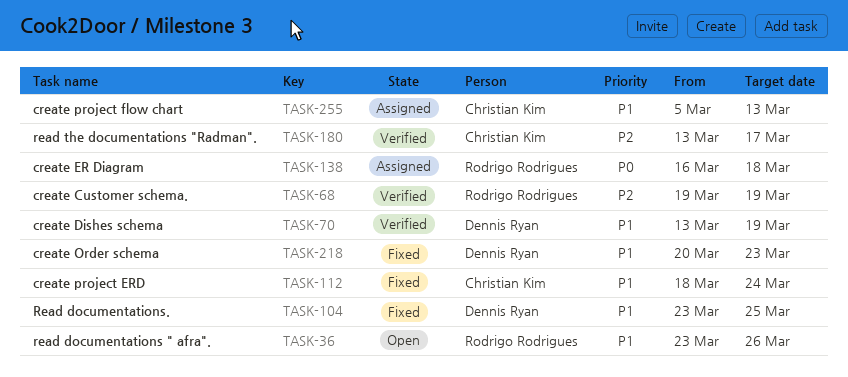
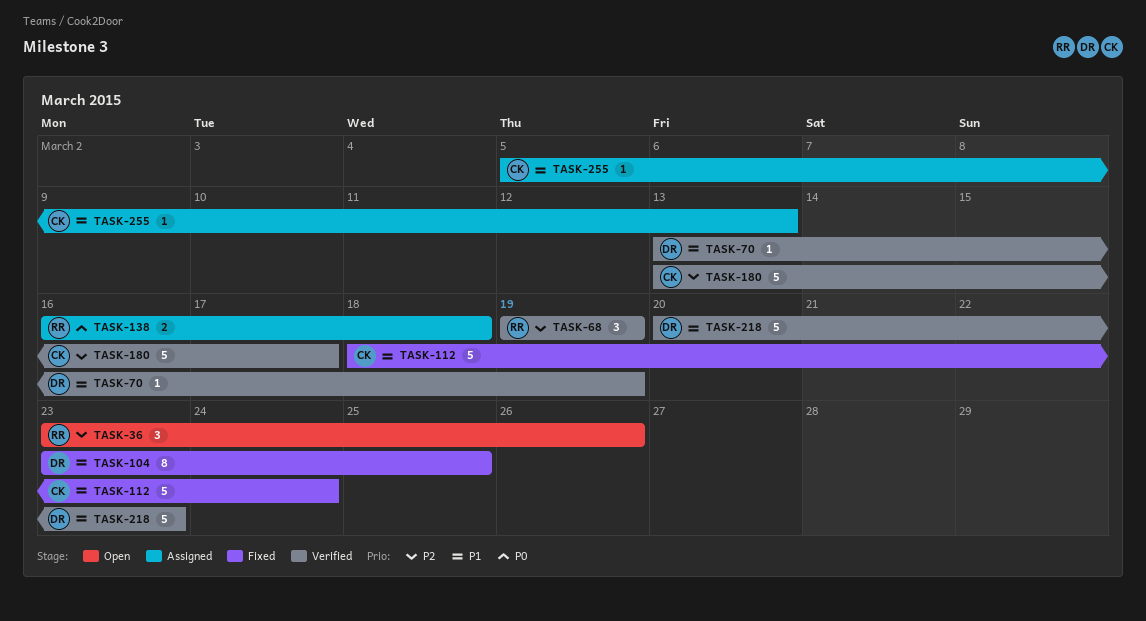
TASK-36, priority: P1 -> P2
TASK-218, status: Fixed -> Verified

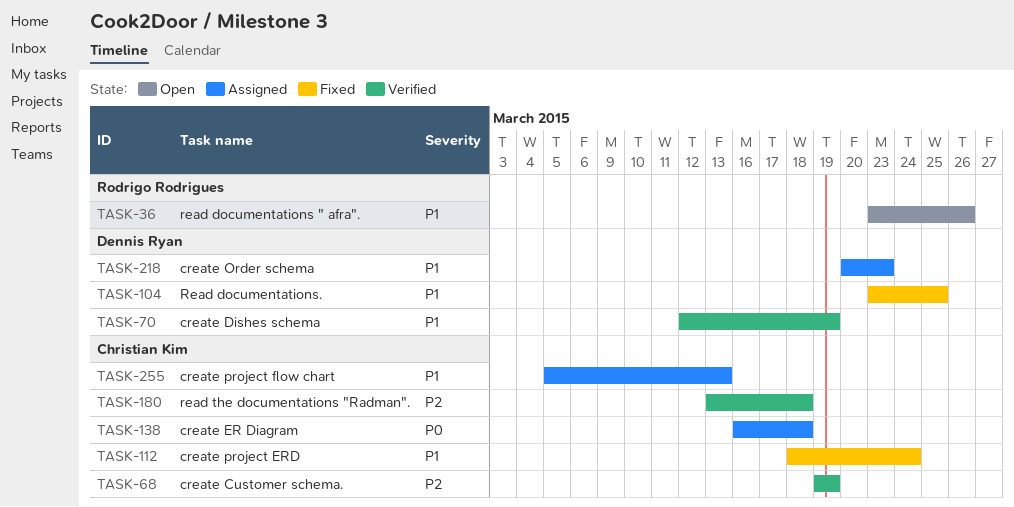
TASK-36, priority: P2 -> P1
TASK-68, owner: Rodrigo Rodrigues -> Christian Kim
TASK-70, start: Mar 13 -> Mar 12
TASK-138, owner: Rodrigo Rodrigues -> Christian Kim
TASK-180, due: Mar 17 -> Mar 18
TASK-218, status: Verified -> Assigned

